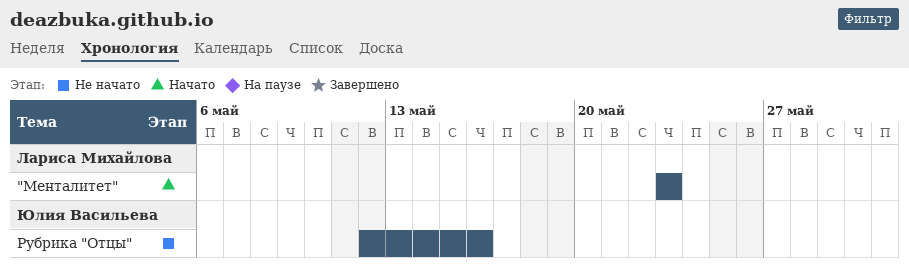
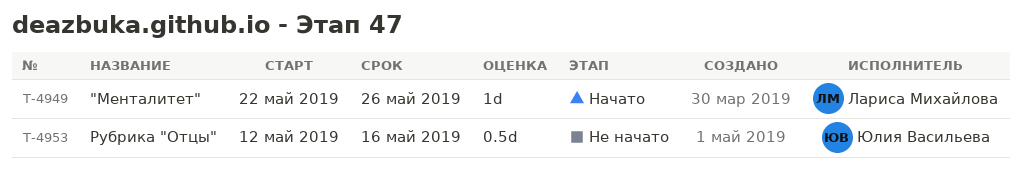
"Менталитет", start: May 23 -> May 22
"Менталитет", due: May 23 -> May 26

